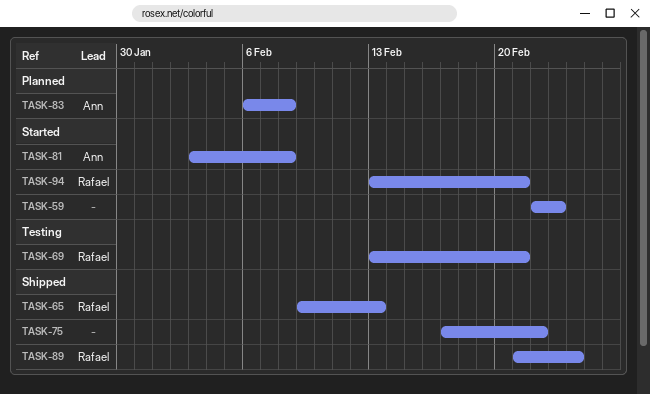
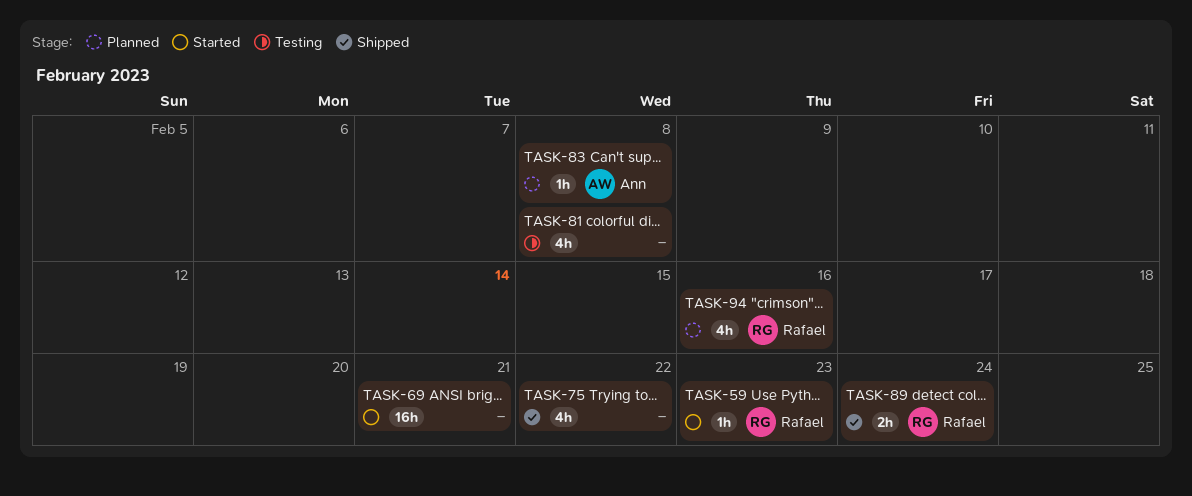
TASK-59, owner: none -> Rafael
TASK-65: present -> none
TASK-69, status: Testing -> Started
TASK-69, owner: Rafael -> none
TASK-81, status: Started -> Testing
TASK-81, owner: Ann -> none
TASK-94, status: Started -> Planned
TASK-94, due: Feb 21 -> Feb 16

